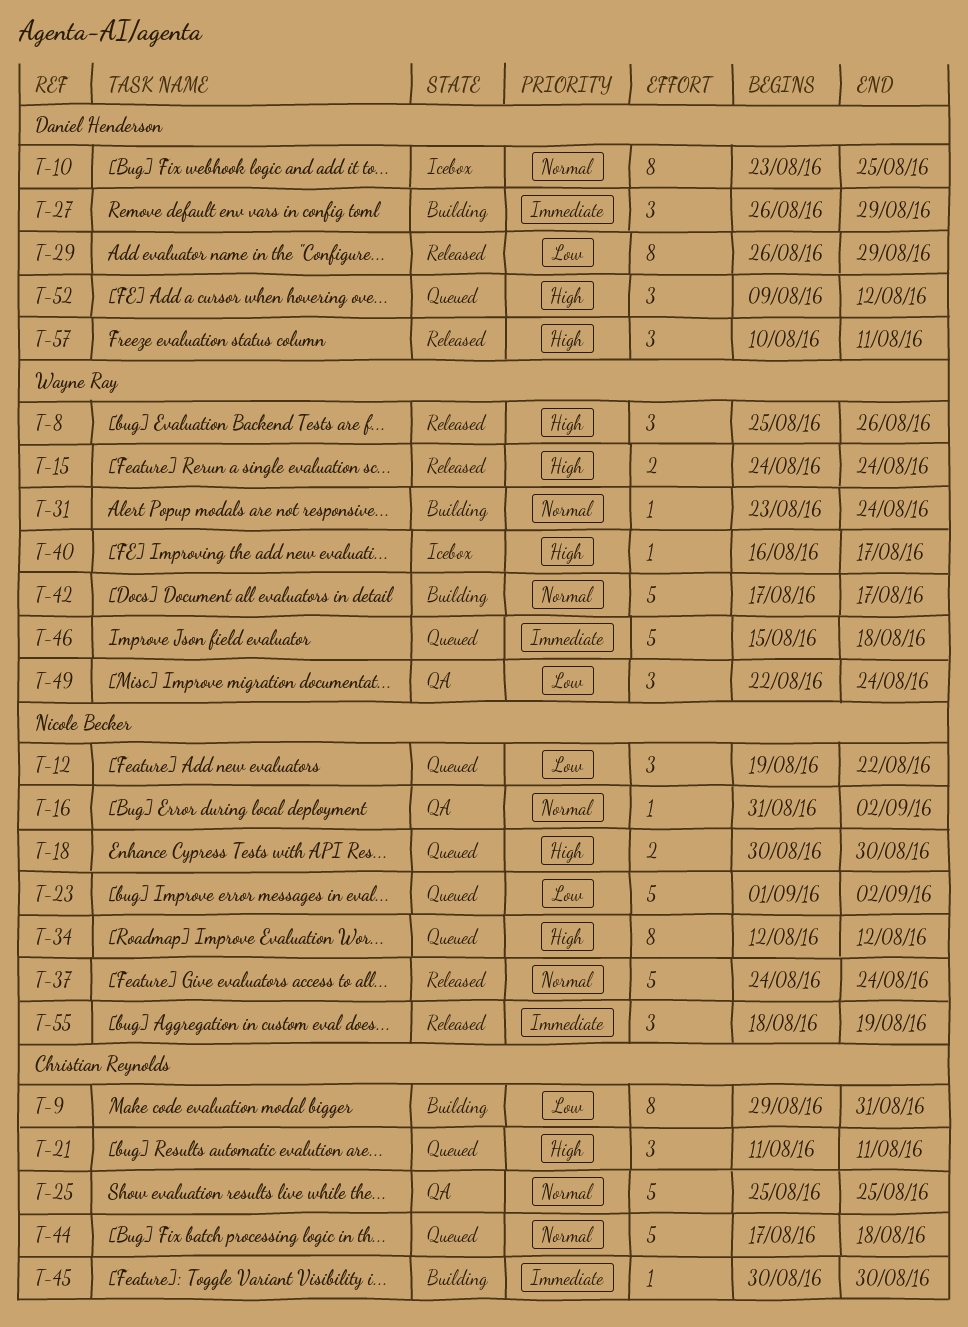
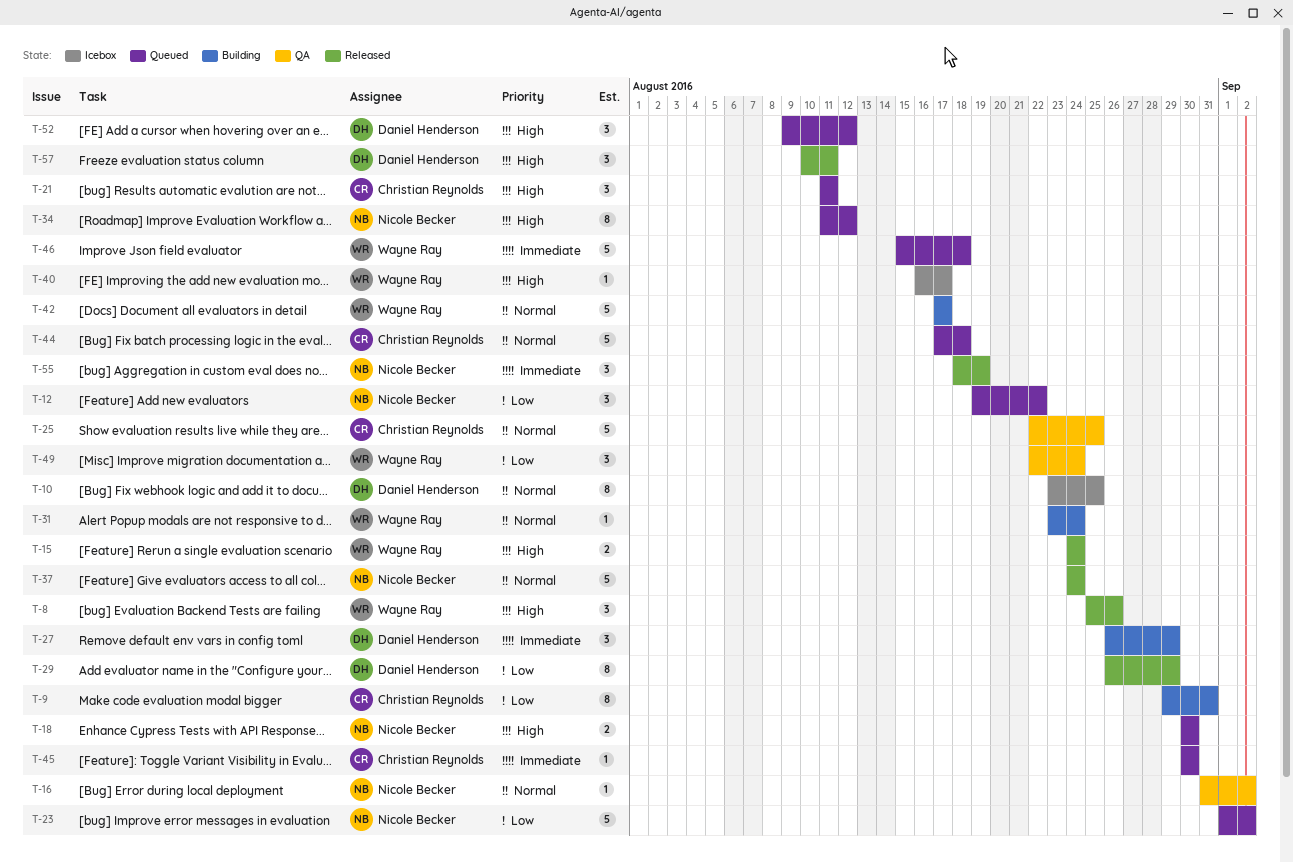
T-25, start: Aug 25 -> Aug 22
T-34, start: Aug 12 -> Aug 11
T-45, status: Building -> Queued

